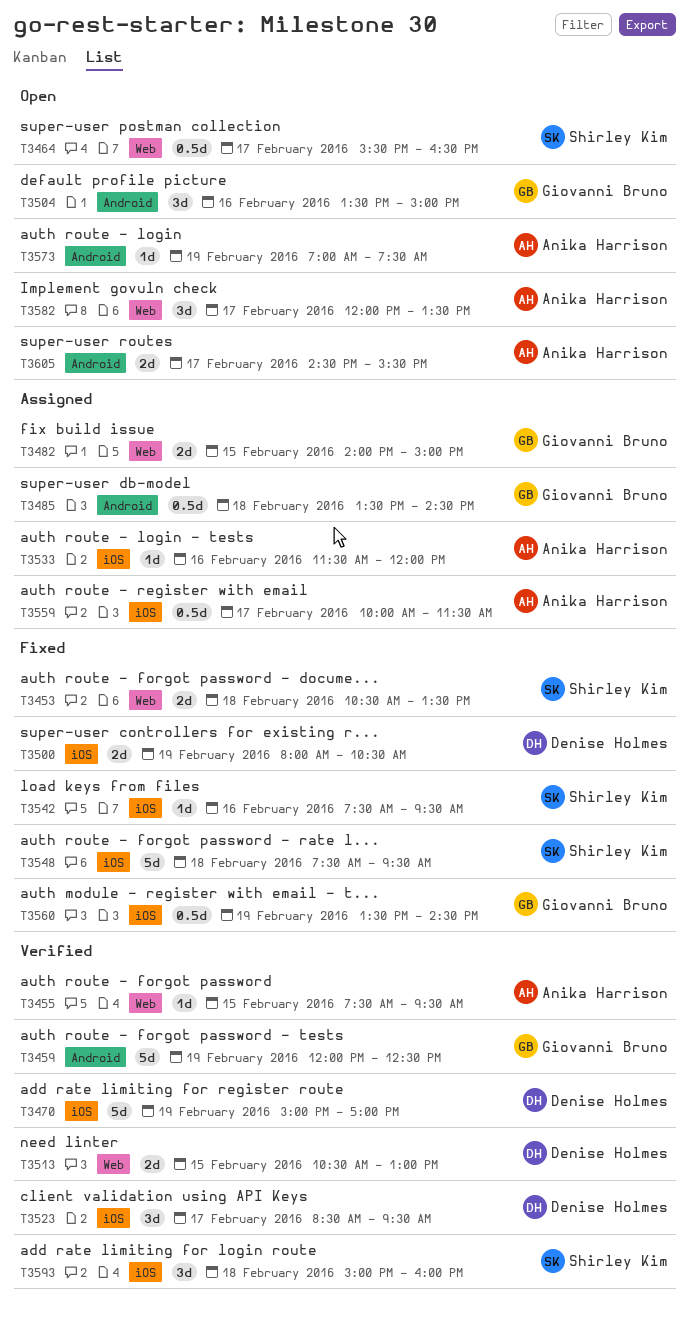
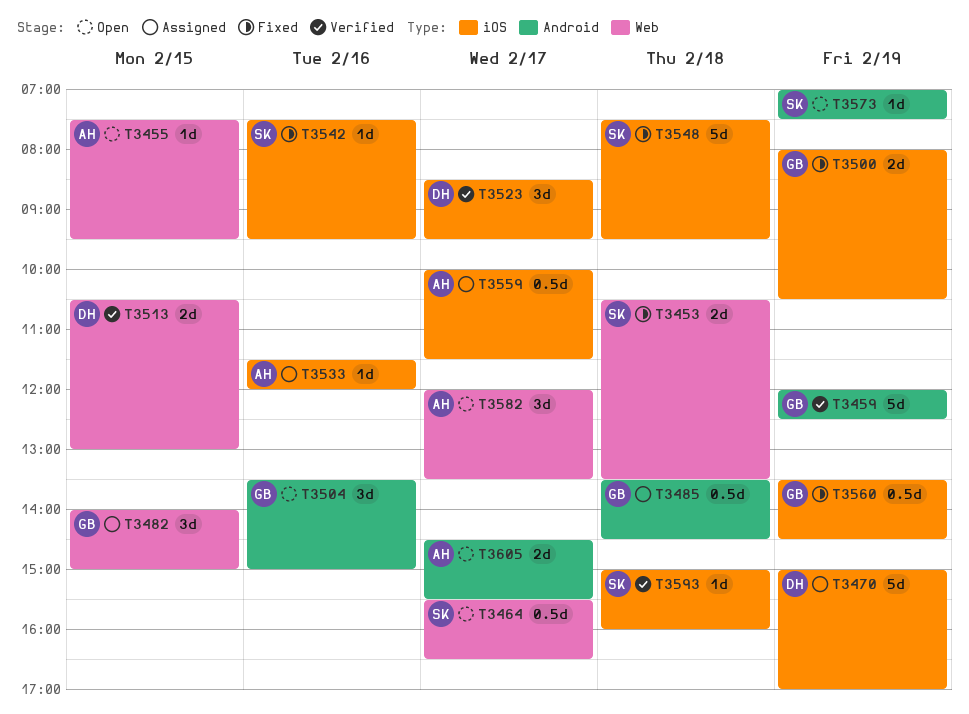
T3455, status: Verified -> Open
T3470, status: Verified -> Assigned
T3482, estimate: 2d -> 3d
T3500, owner: Denise Holmes -> Giovanni Bruno
T3573, owner: Anika Harrison -> Shirley Kim
T3593, estimate: 3d -> 1d

